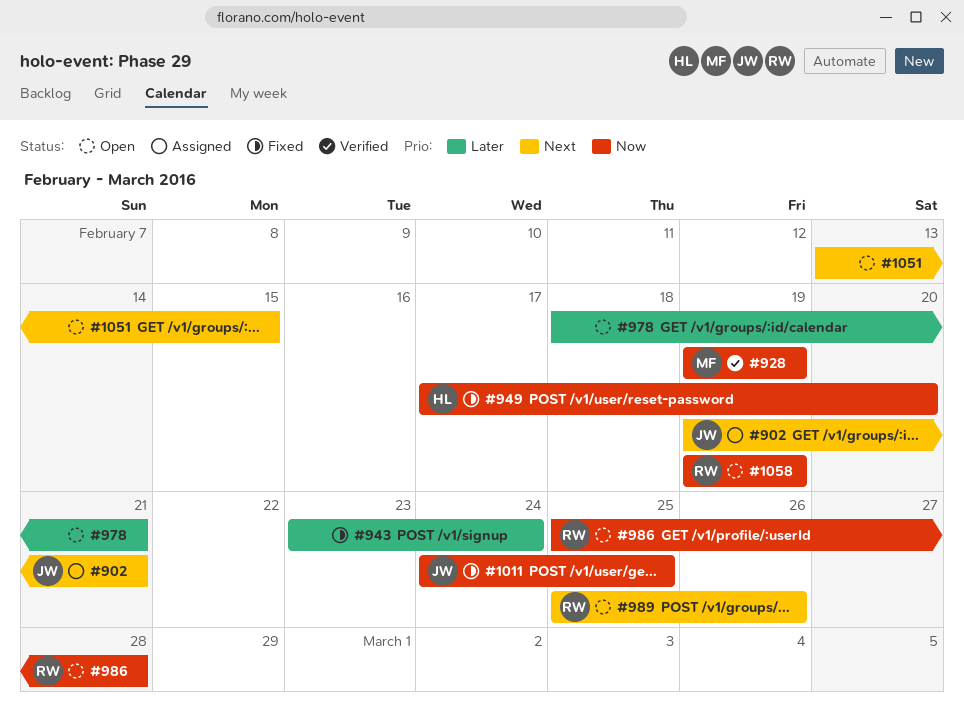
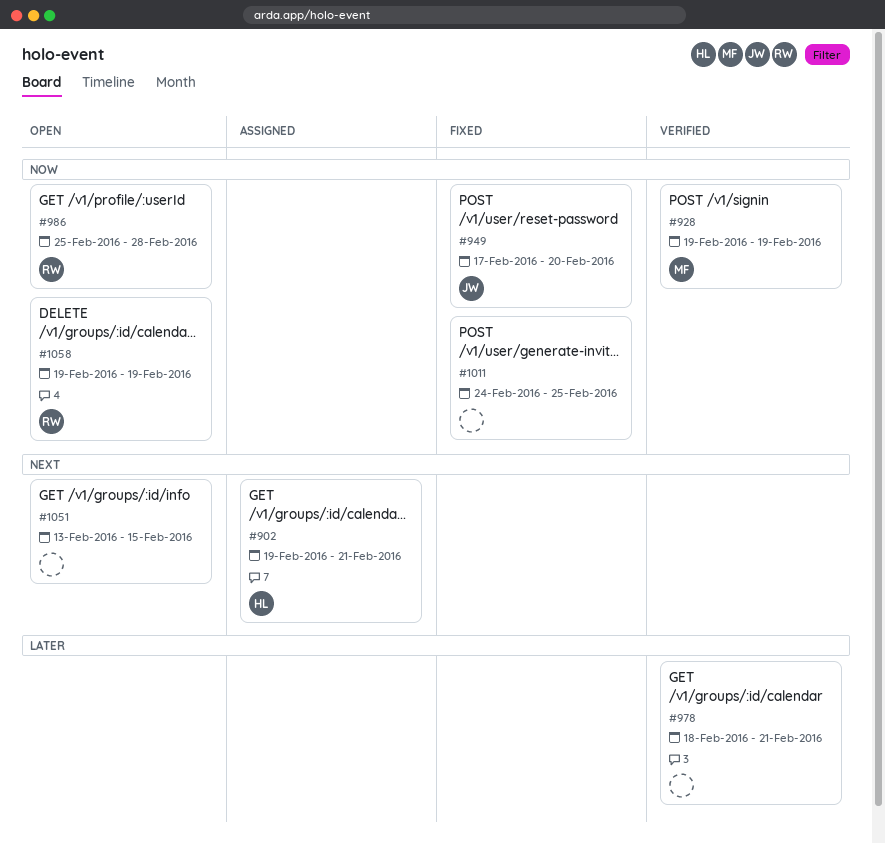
#902, owner: JW -> HL
#943: present -> none
#949, owner: HL -> JW
#978, status: Open -> Verified
#989: present -> none
#1011, owner: JW -> none

